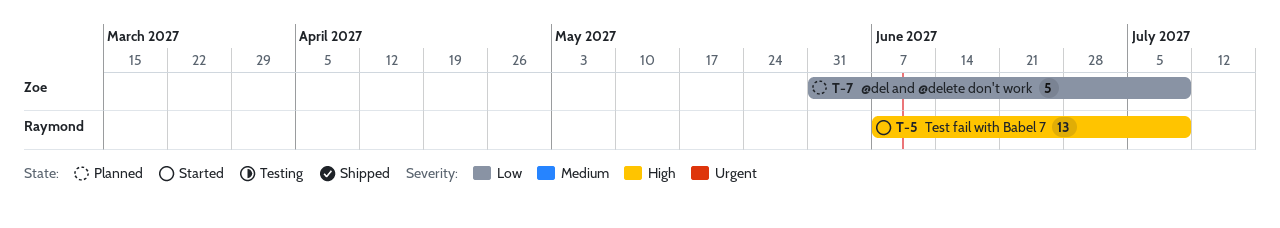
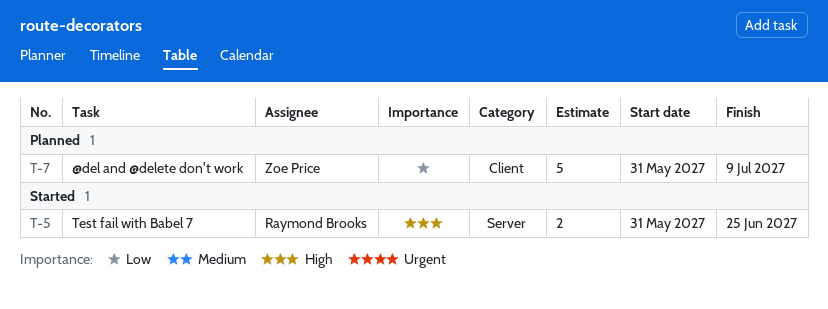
T-5, estimate: 13 -> 2
T-5, start: Jun 7 -> May 31
T-5, due: Jul 9 -> Jun 25

